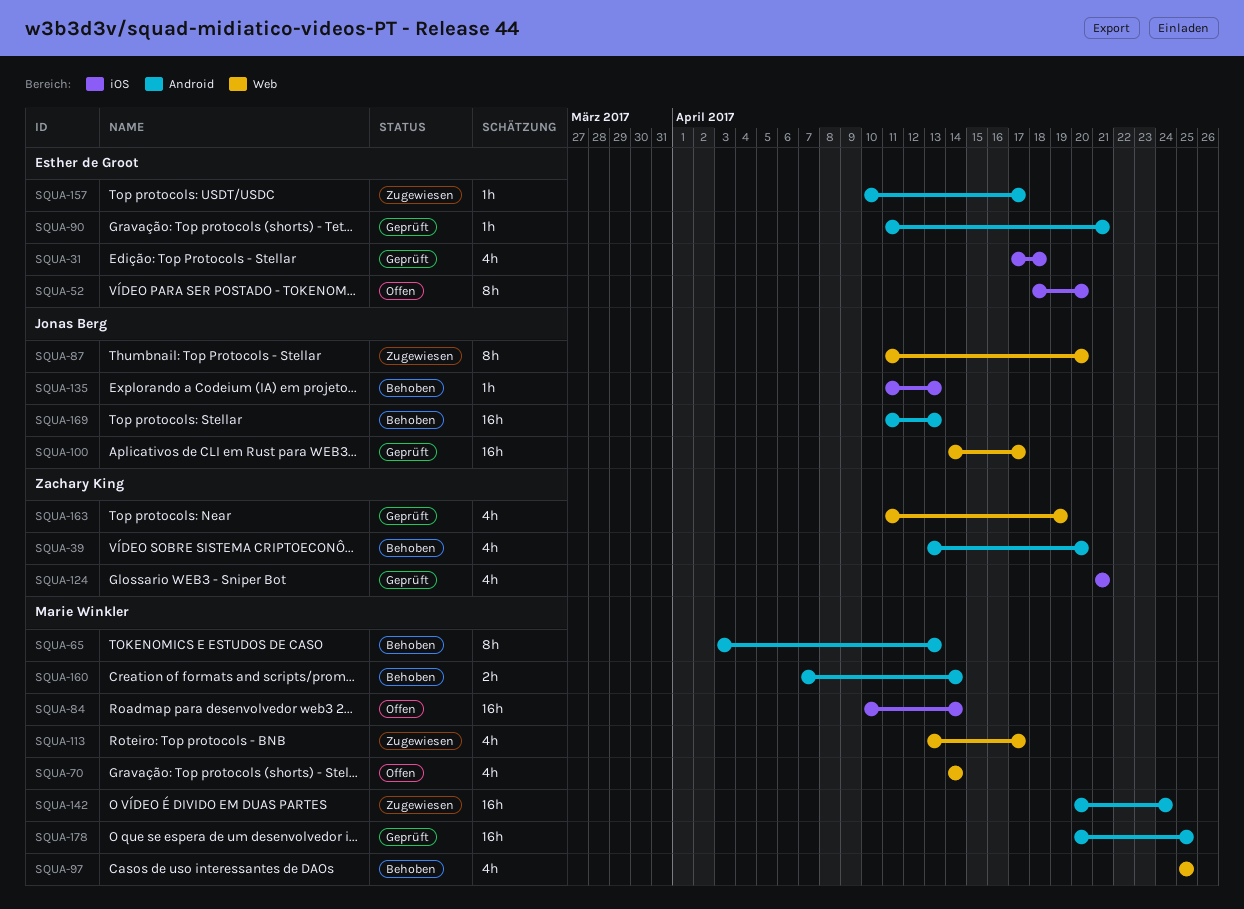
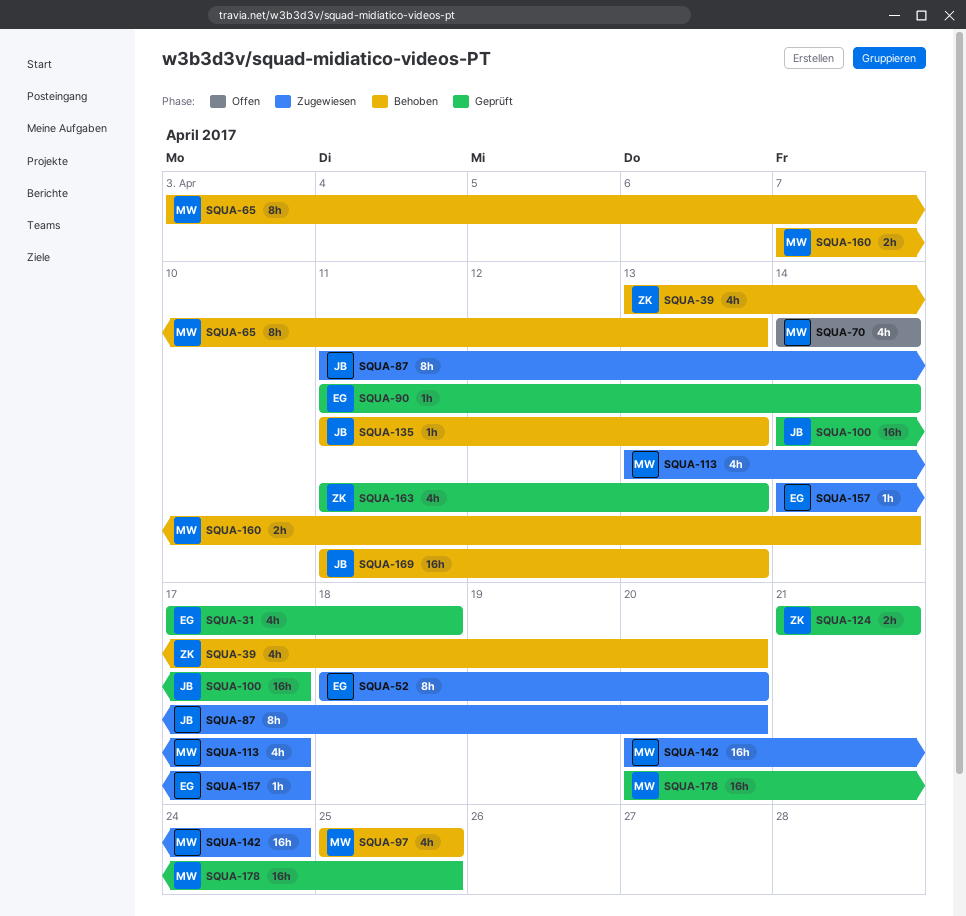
SQUA-52, status: Offen -> Zugewiesen
SQUA-84: present -> none
SQUA-90, due: Apr 21 -> Apr 14
SQUA-124, estimate: 4h -> 2h
SQUA-157, start: Apr 10 -> Apr 14
SQUA-163, due: Apr 19 -> Apr 13

